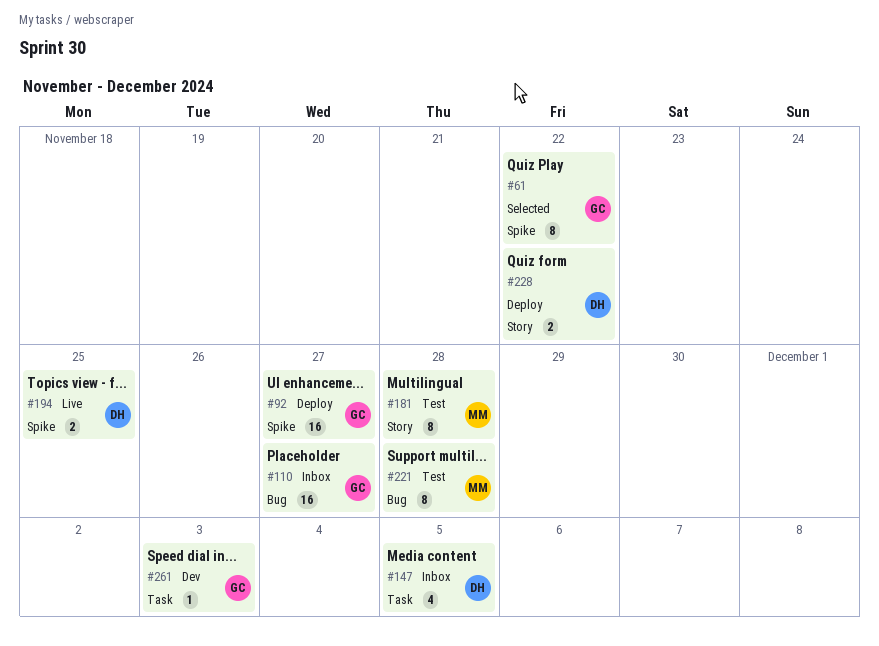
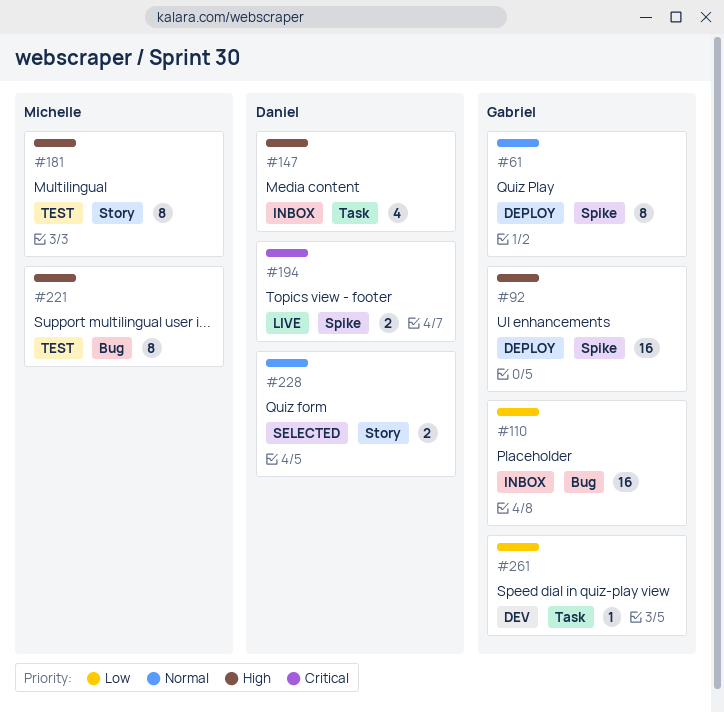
#61, status: Selected -> Deploy
#228, status: Deploy -> Selected

